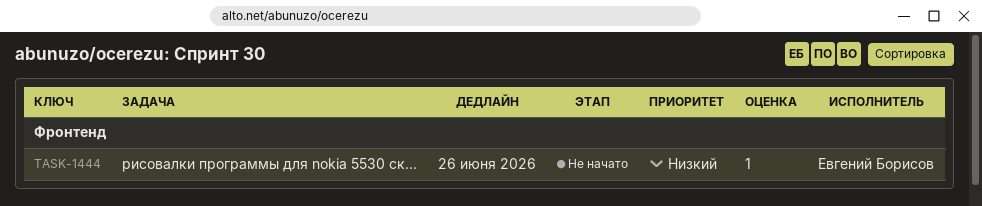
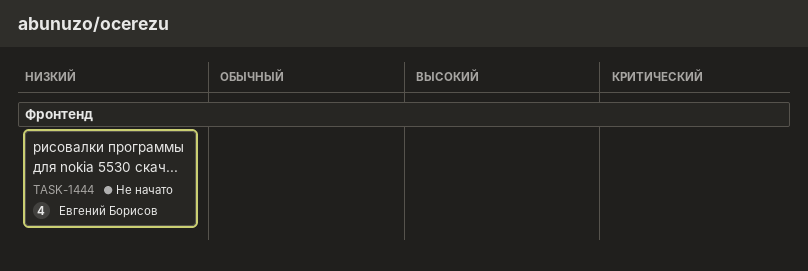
TASK-1444, estimate: 1 -> 4

